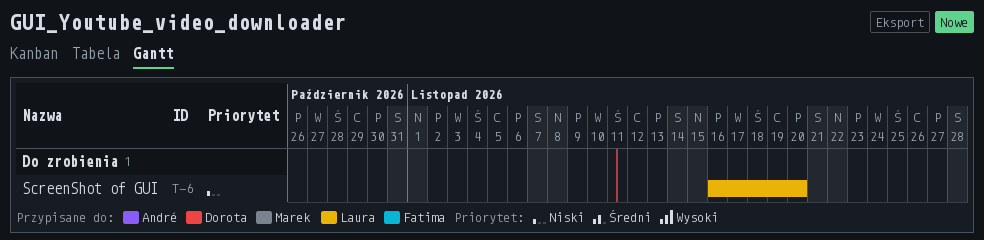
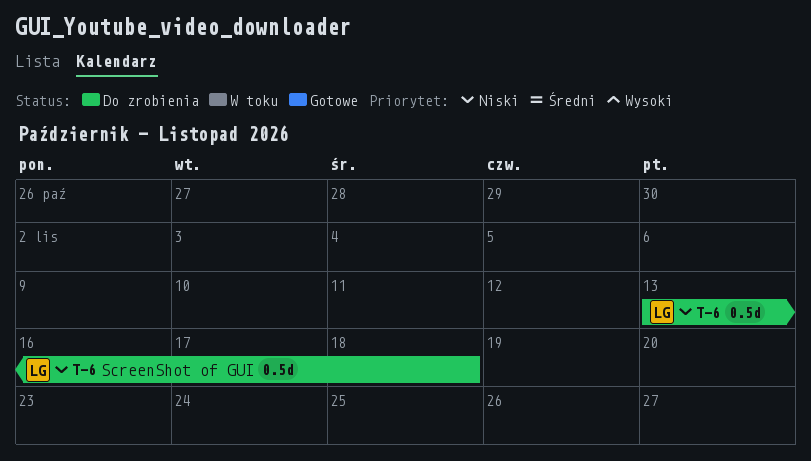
T-6, start: Nov 16 -> Nov 13
T-6, due: Nov 20 -> Nov 18

